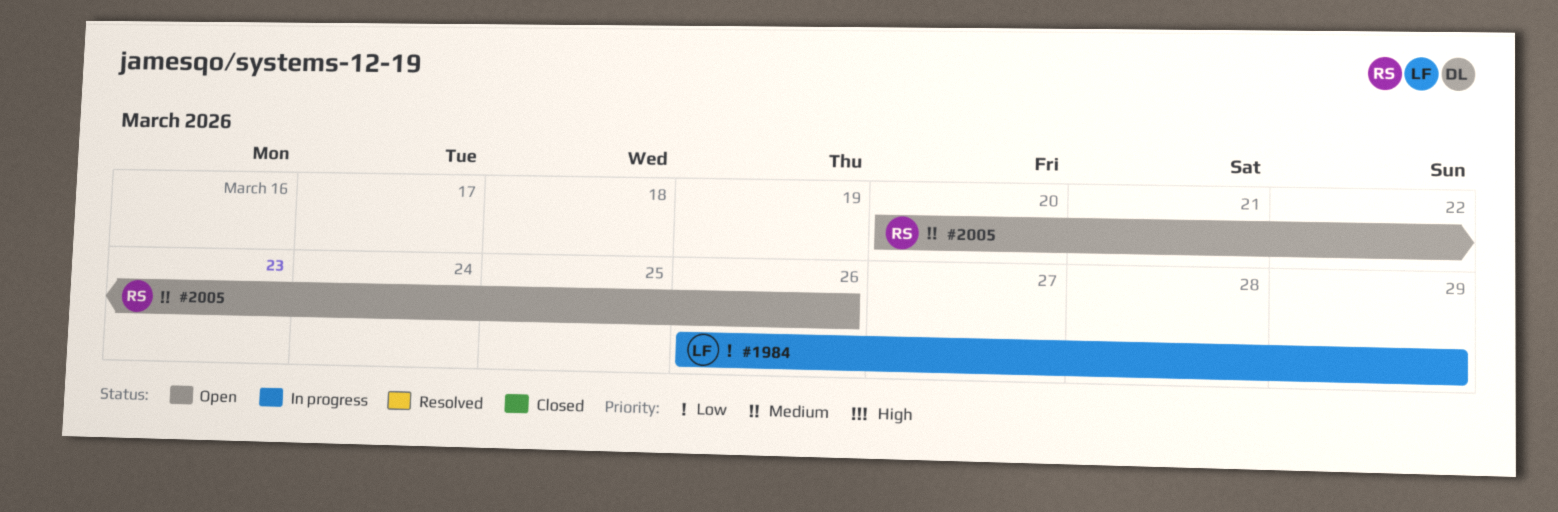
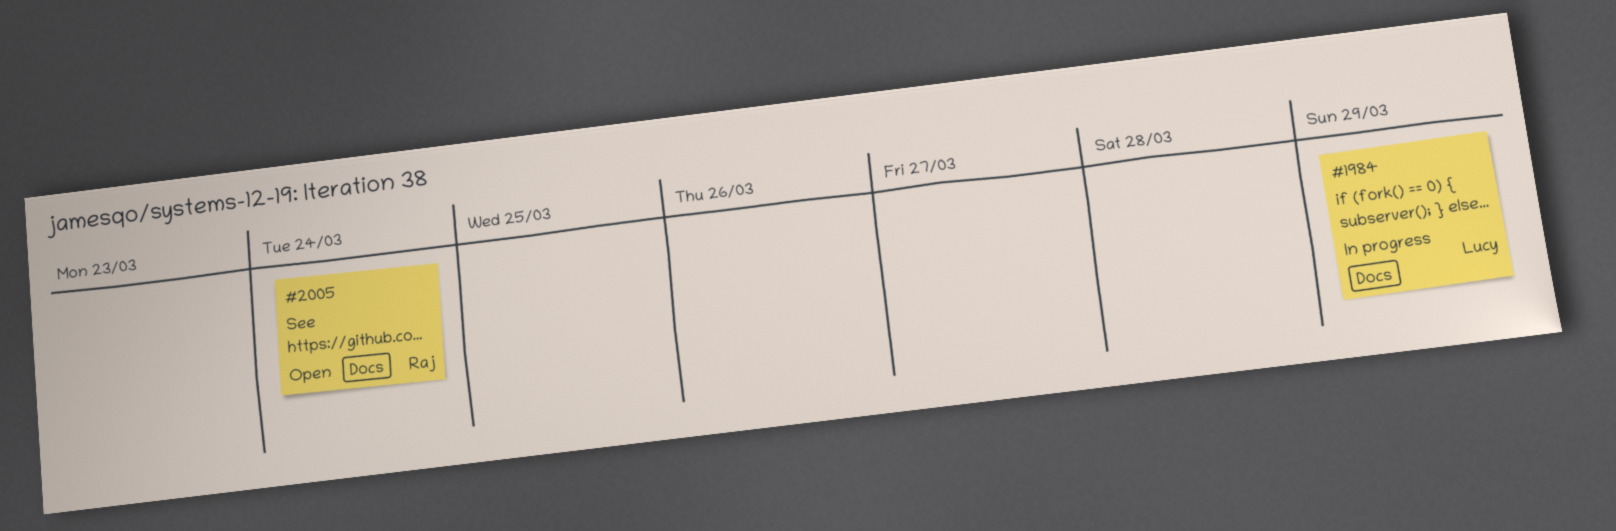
#2005, due: Mar 26 -> Mar 24

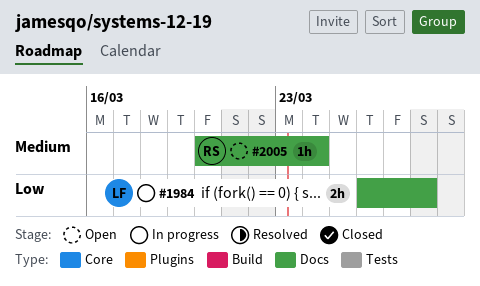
#1984, due: Mar 29 -> Mar 28

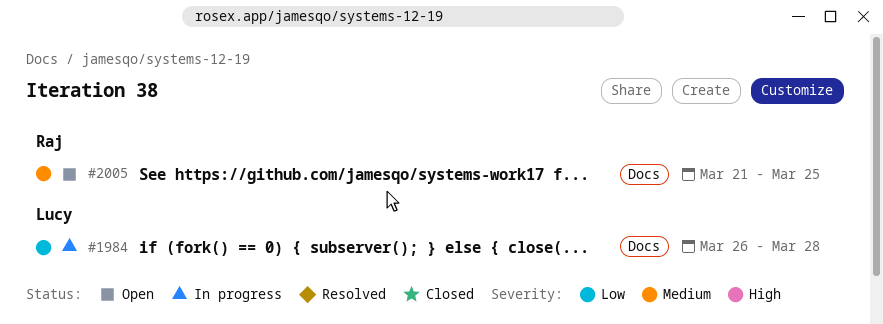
#2005, start: Mar 20 -> Mar 21
#2005, due: Mar 24 -> Mar 25

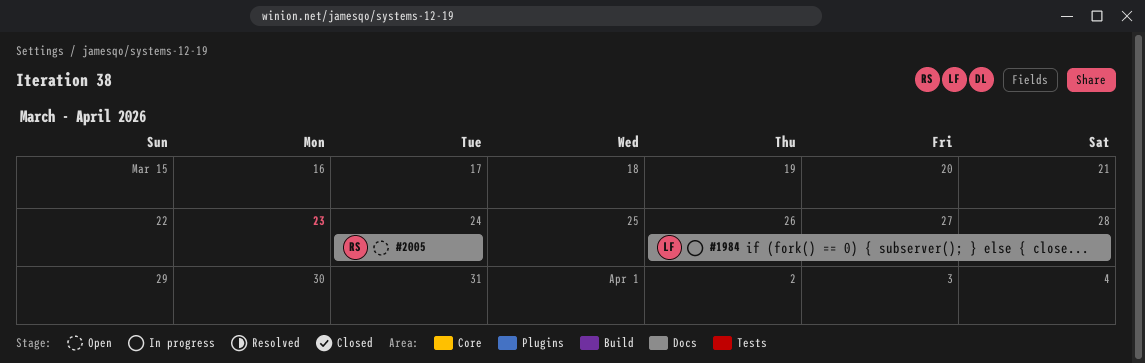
#2005, start: Mar 21 -> Mar 24
#2005, due: Mar 25 -> Mar 24

